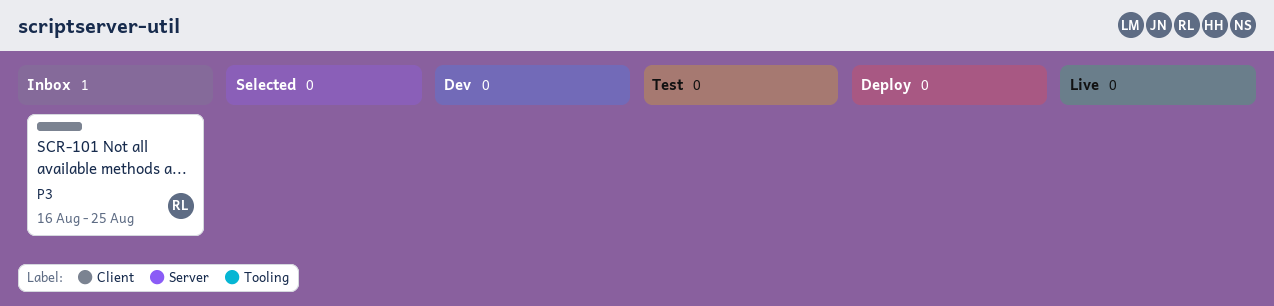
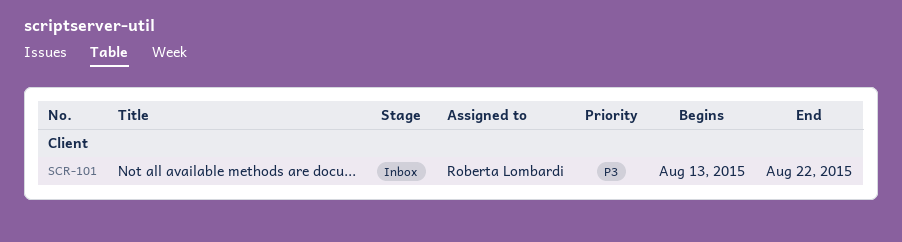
SCR-101, start: Aug 16 -> Aug 13
SCR-101, due: Aug 25 -> Aug 22

